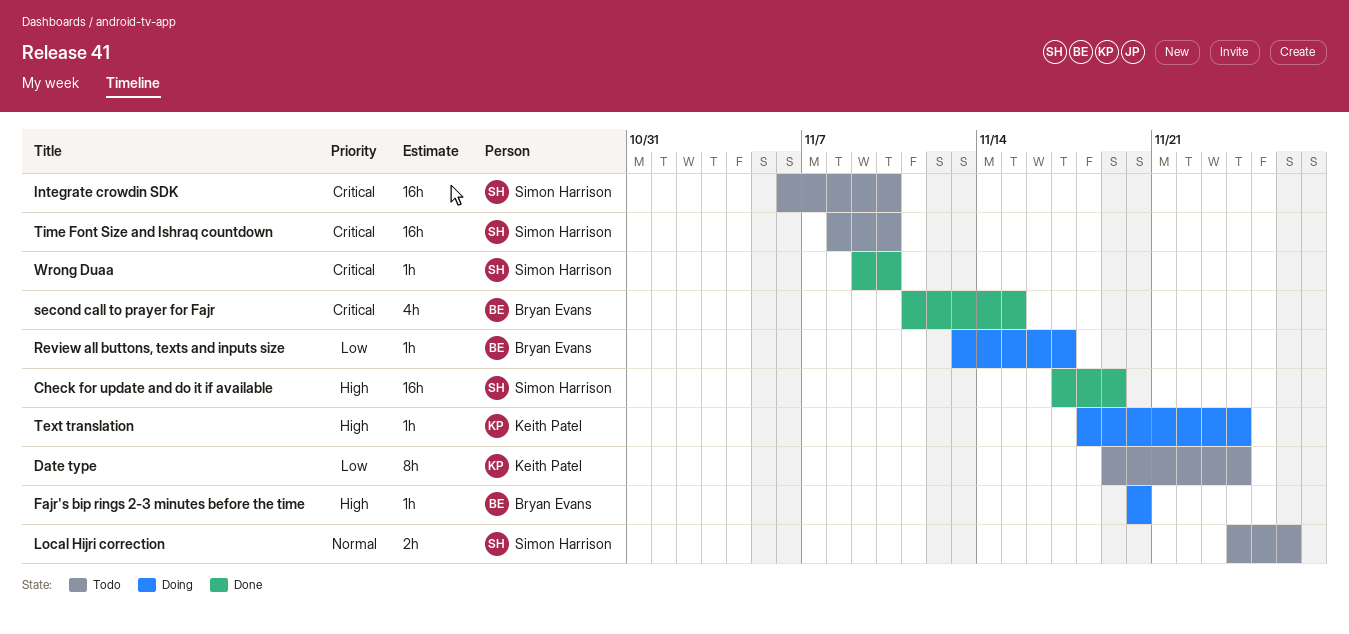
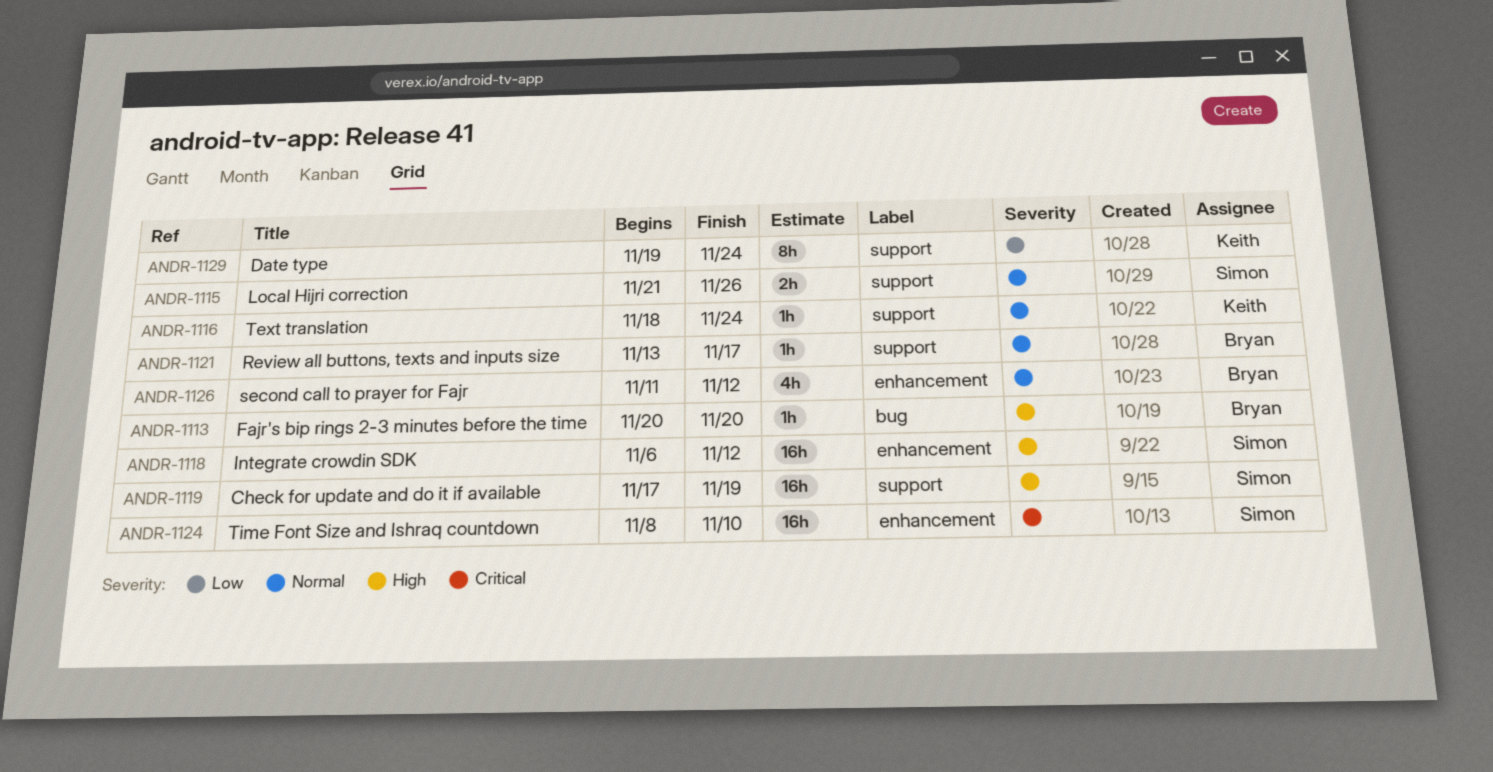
Integrate crowdin SDK, priority: Critical -> High
Integrate crowdin SDK, due: Nov 10 -> Nov 12
Local Hijri correction, start: Nov 24 -> Nov 21
Review all buttons, texts and inputs size, priority: Low -> Normal
second call to prayer for Fajr, priority: Critical -> Normal
second call to prayer for Fajr, due: Nov 15 -> Nov 12
Text translation, priority: High -> Normal
Wrong Duaa: present -> none

